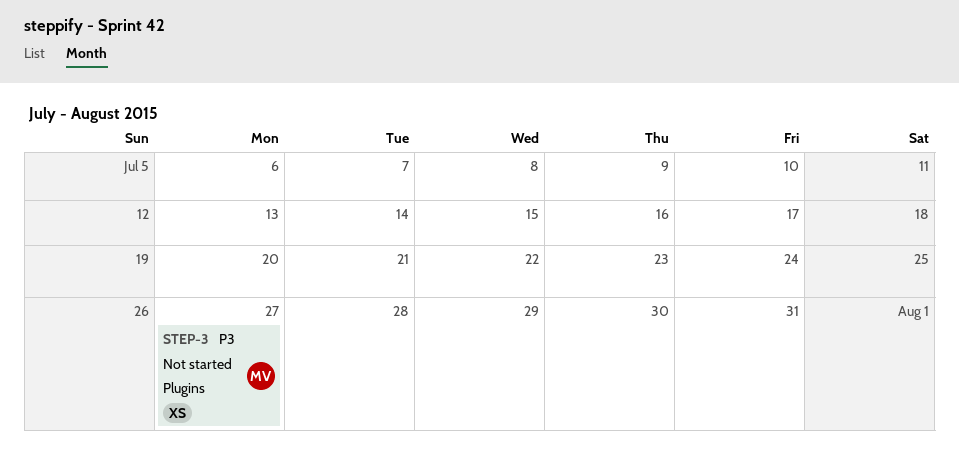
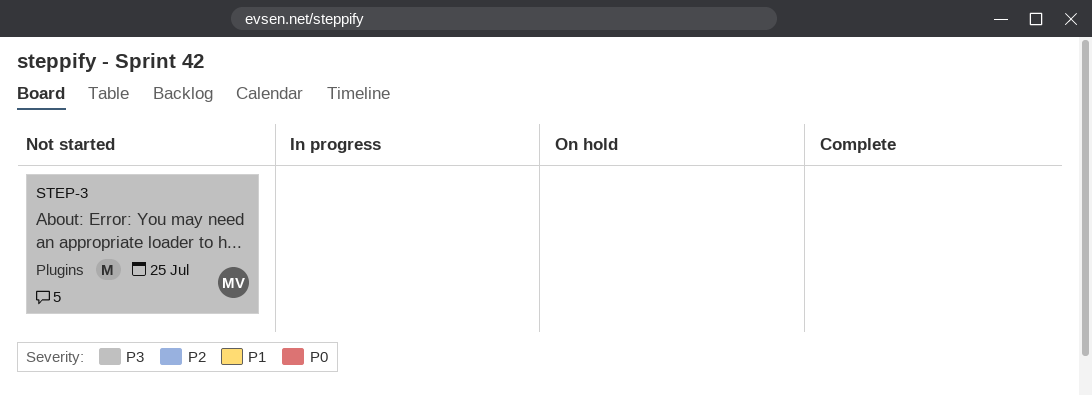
STEP-3, estimate: XS -> M
STEP-3, due: Jul 27 -> Jul 25

